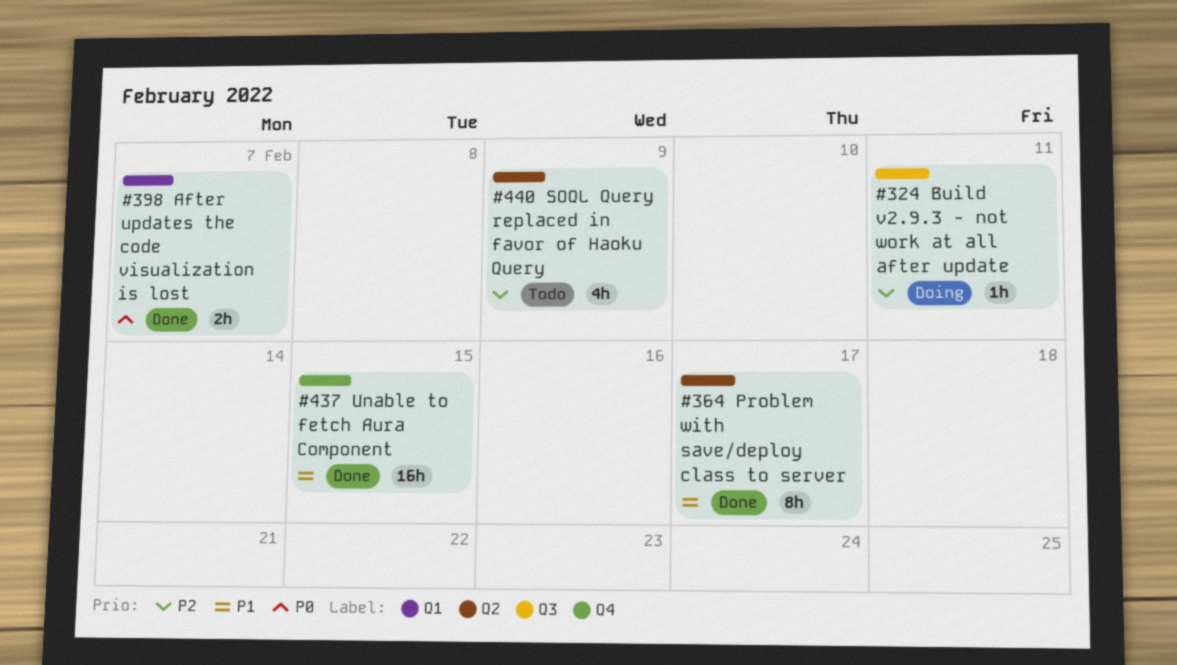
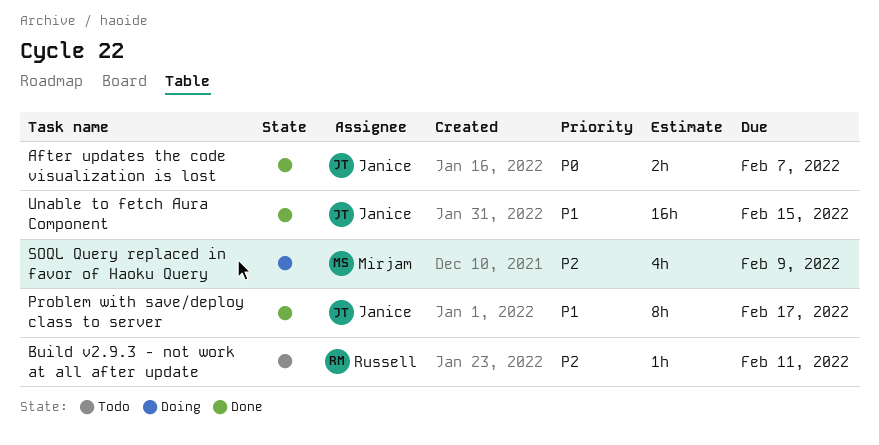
Build v2.9.3 - not work at all after update, status: Doing -> Todo
SOQL Query replaced in favor of Haoku Query, status: Todo -> Doing

